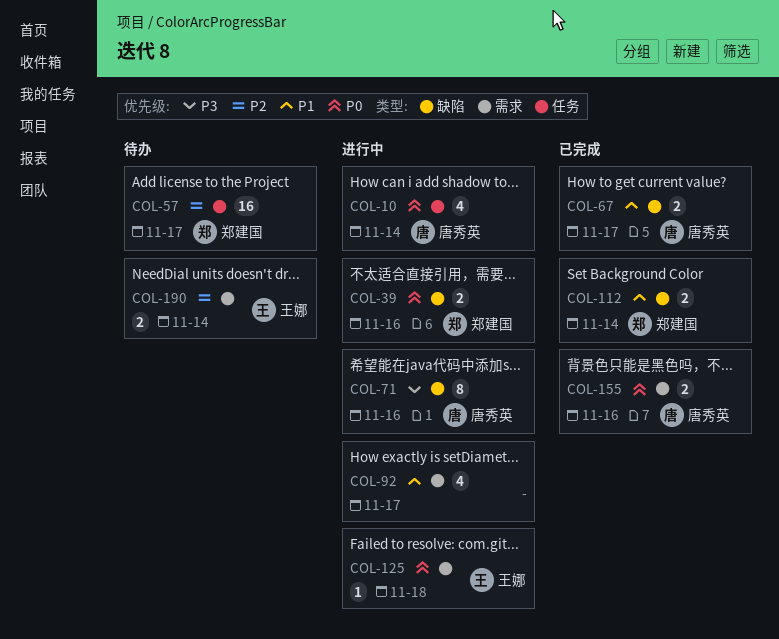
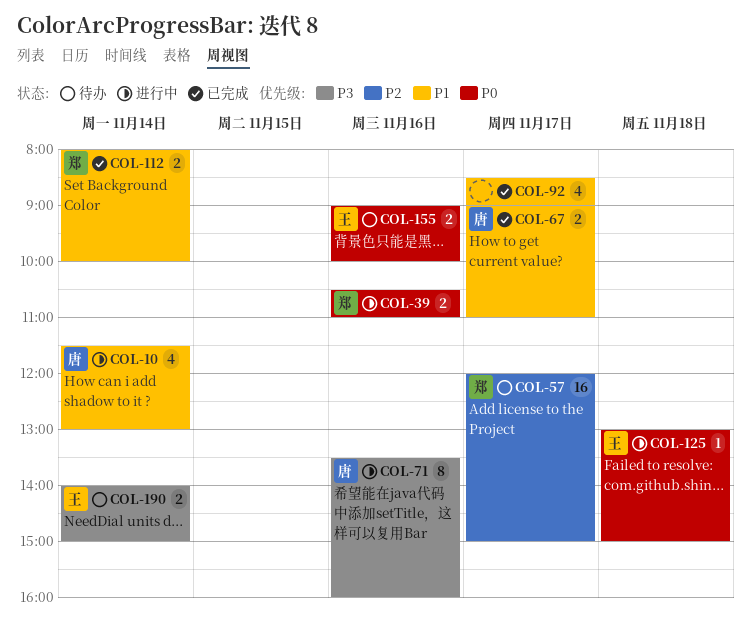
COL-10, priority: P0 -> P1
COL-92, status: 进行中 -> 已完成
COL-155, status: 已完成 -> 待办
COL-155, owner: 唐秀英 -> 王娜
COL-190, priority: P2 -> P3

